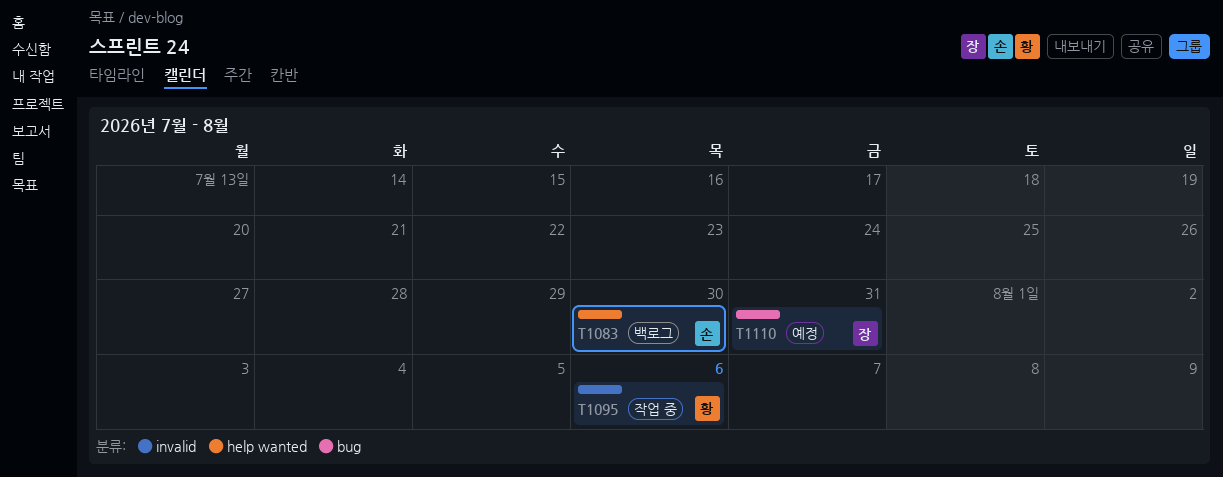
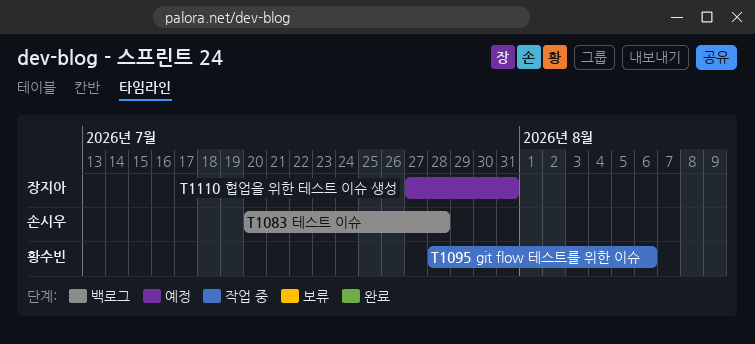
T1083, due: Jul 30 -> Jul 28

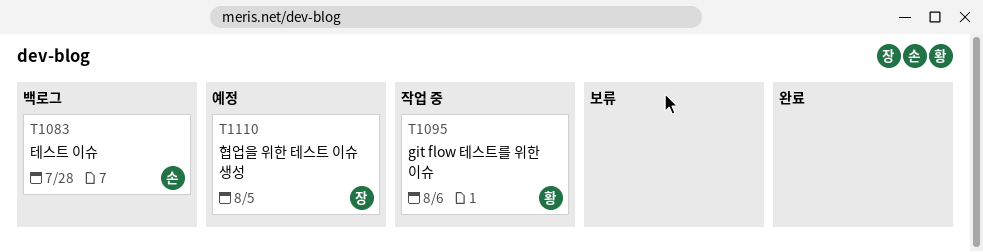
T1110, due: Jul 31 -> Aug 5

